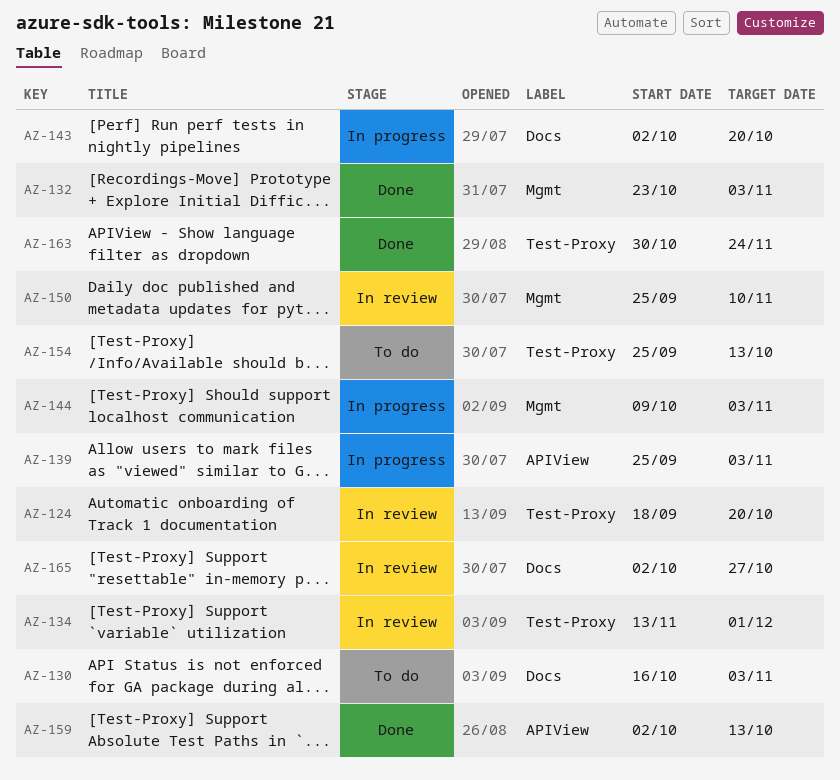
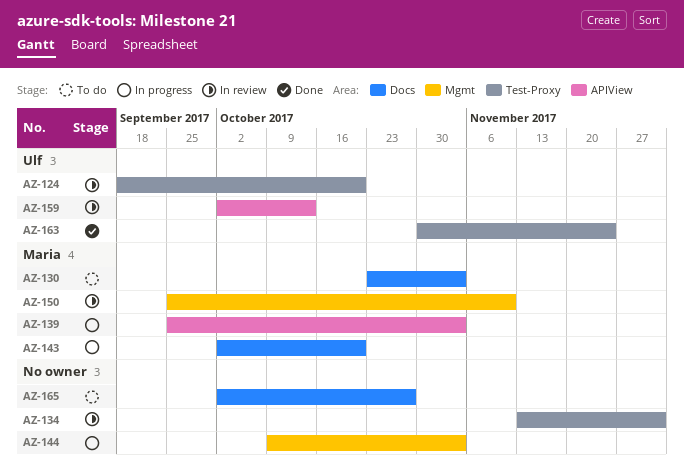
AZ-130, start: Oct 16 -> Oct 23
AZ-132: present -> none
AZ-154: present -> none
AZ-159, status: Done -> In review
AZ-165, status: In review -> To do

